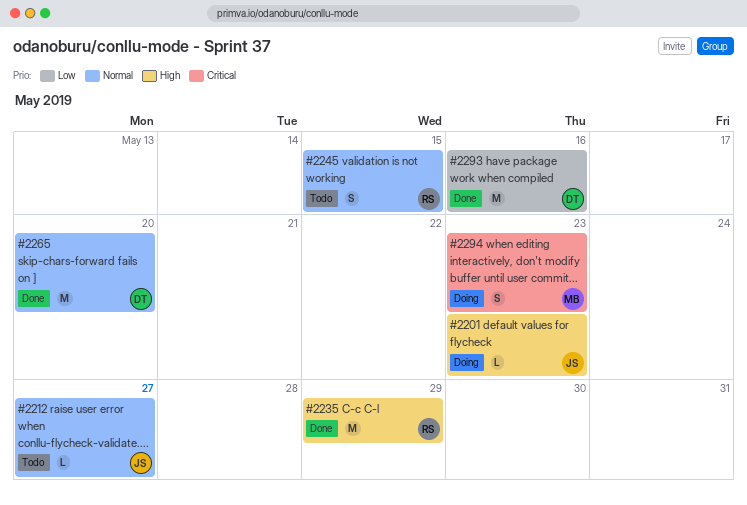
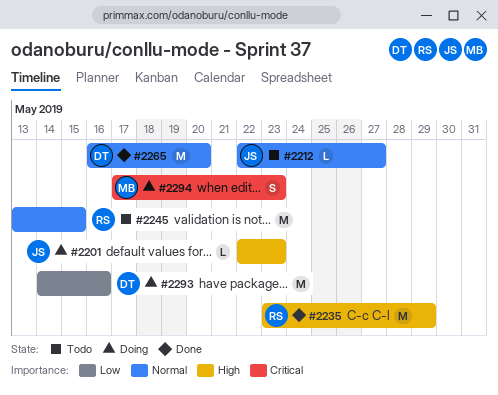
#2245, estimate: S -> M
#2293, status: Done -> Doing

